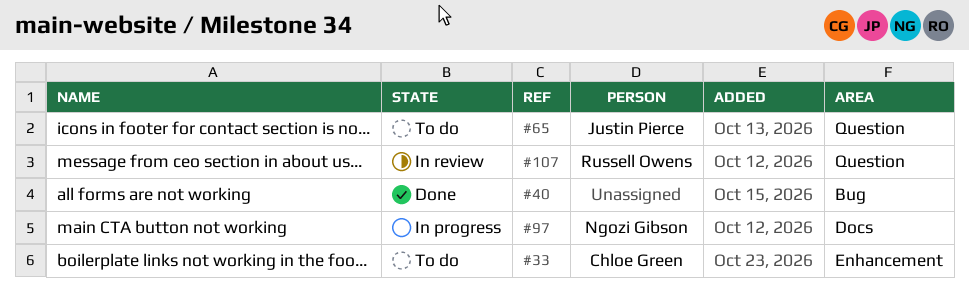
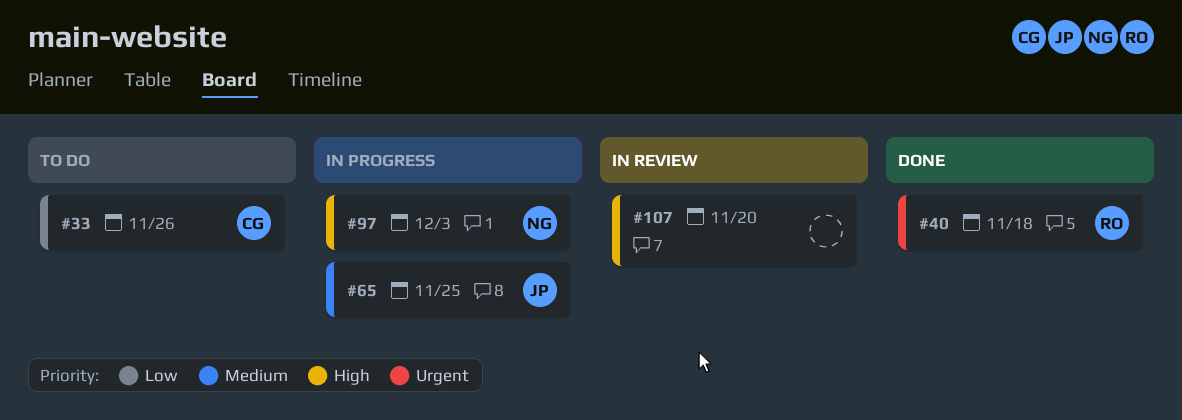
#40, owner: none -> Russell Owens
#65, status: To do -> In progress
#107, owner: Russell Owens -> none

